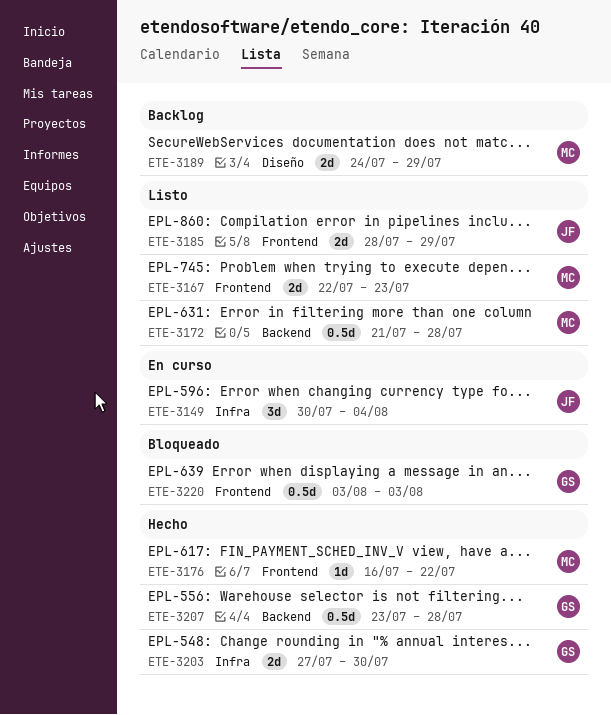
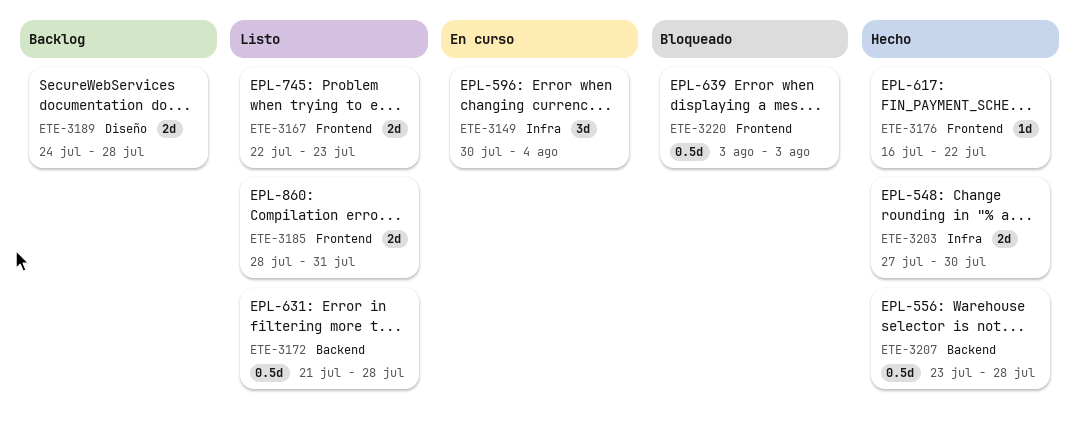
ETE-3185, due: Jul 29 -> Jul 31
ETE-3189, due: Jul 29 -> Jul 28

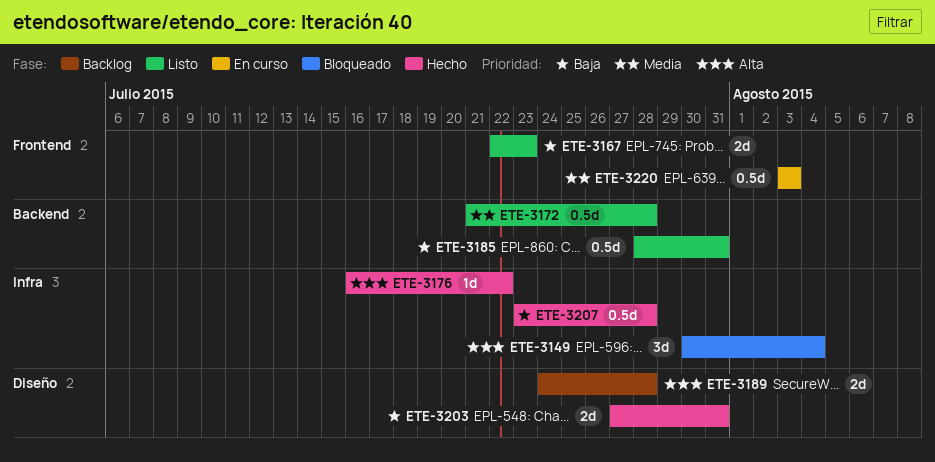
ETE-3149, status: En curso -> Bloqueado
ETE-3176, label: Frontend -> Infra
ETE-3185, label: Frontend -> Backend
ETE-3185, estimate: 2d -> 0.5d
ETE-3203, label: Infra -> Diseño
ETE-3203, due: Jul 30 -> Jul 31
ETE-3207, label: Backend -> Infra
ETE-3220, status: Bloqueado -> En curso

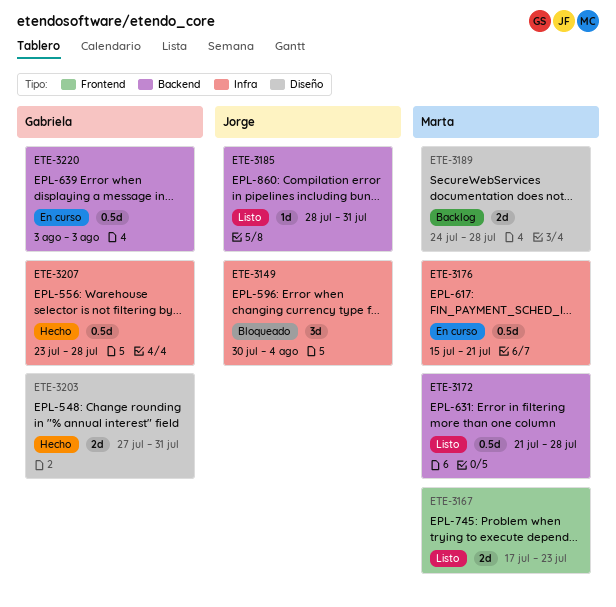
ETE-3167, start: Jul 22 -> Jul 17
ETE-3176, status: Hecho -> En curso
ETE-3176, estimate: 1d -> 0.5d
ETE-3176, start: Jul 16 -> Jul 15
ETE-3176, due: Jul 22 -> Jul 21
ETE-3185, estimate: 0.5d -> 1d
ETE-3220, label: Frontend -> Backend

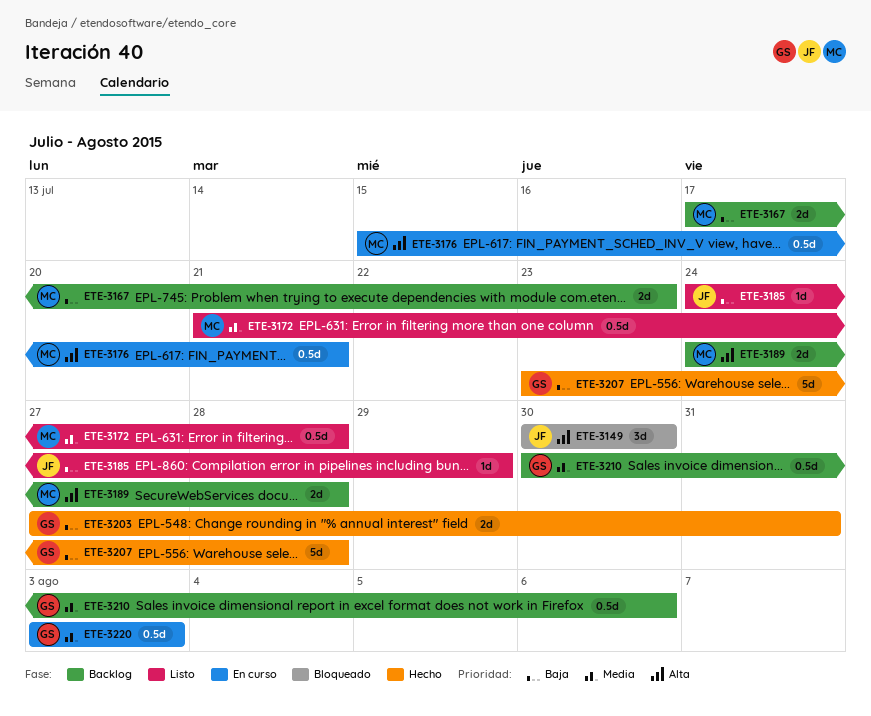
ETE-3149, due: Aug 4 -> Jul 30
ETE-3167, status: Listo -> Backlog
ETE-3185, start: Jul 28 -> Jul 24
ETE-3185, due: Jul 31 -> Jul 29
ETE-3207, estimate: 0.5d -> 5d
ETE-3210: none -> present

